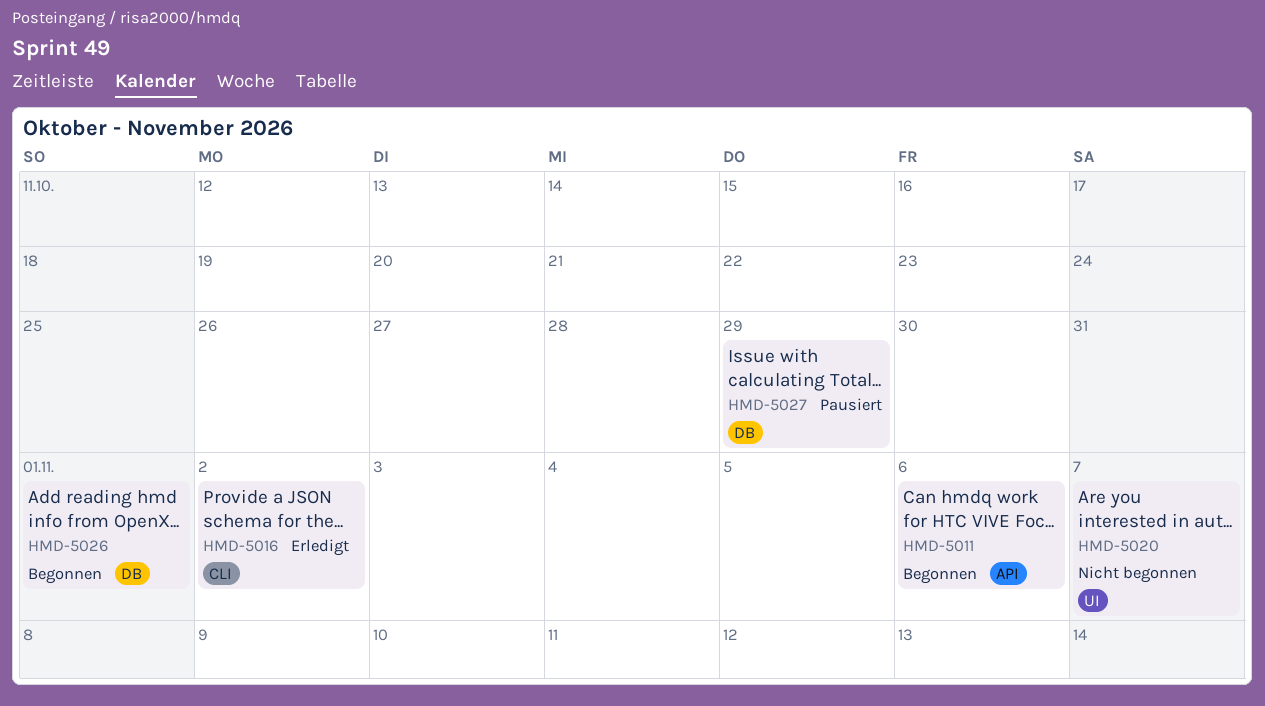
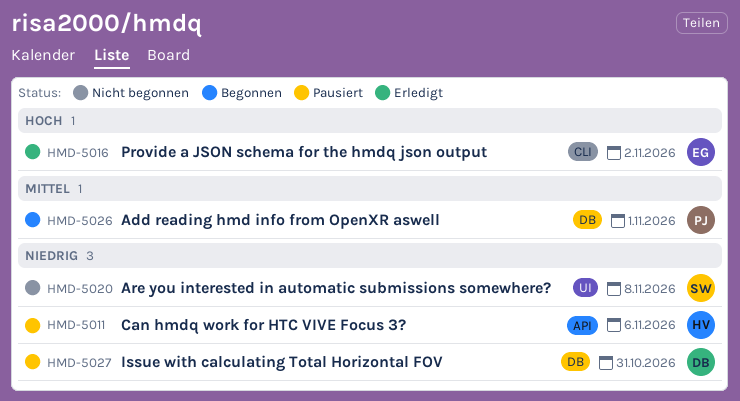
HMD-5011, status: Begonnen -> Pausiert
HMD-5020, due: Nov 7 -> Nov 8
HMD-5027, due: Oct 29 -> Oct 31

